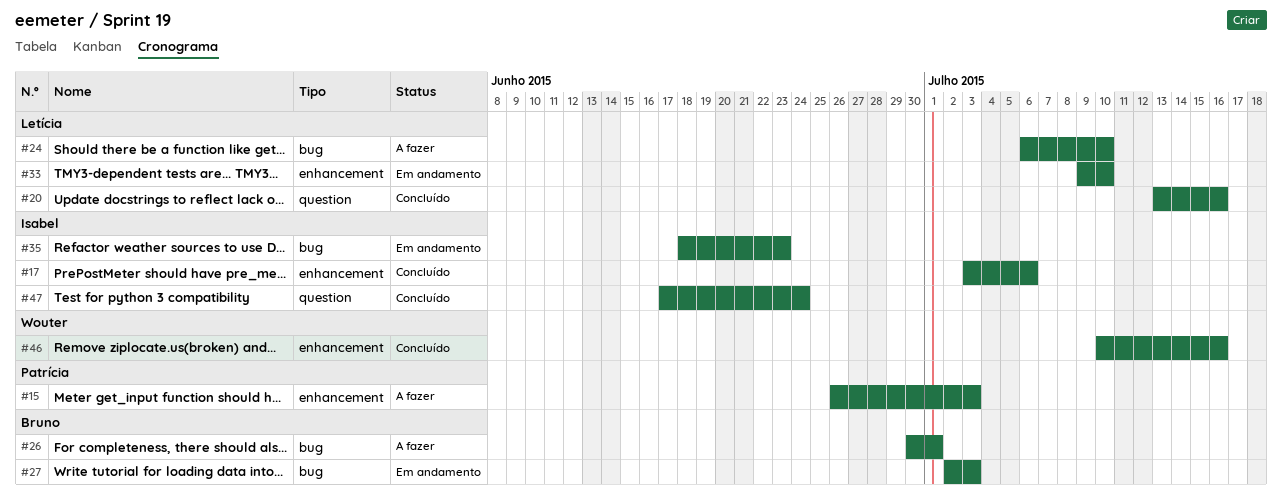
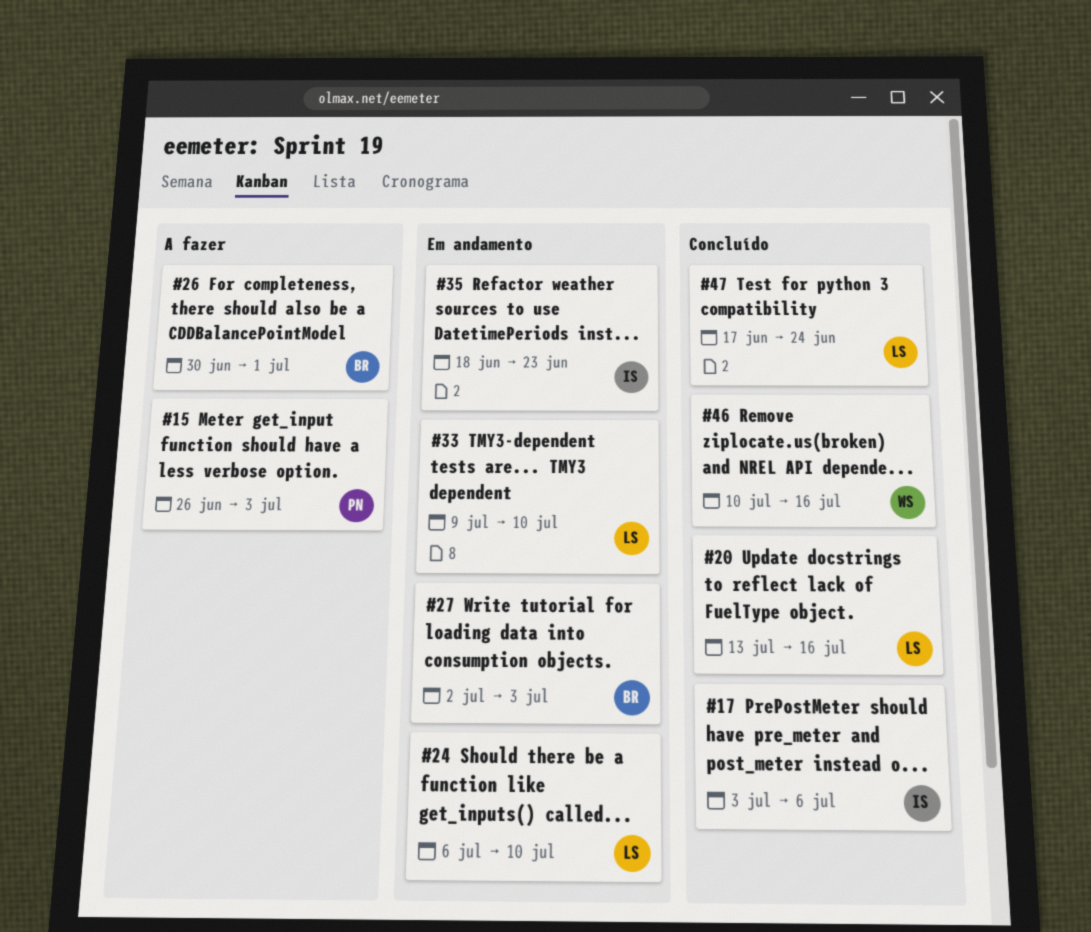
#24, status: A fazer -> Em andamento
#47, owner: Isabel -> Letícia

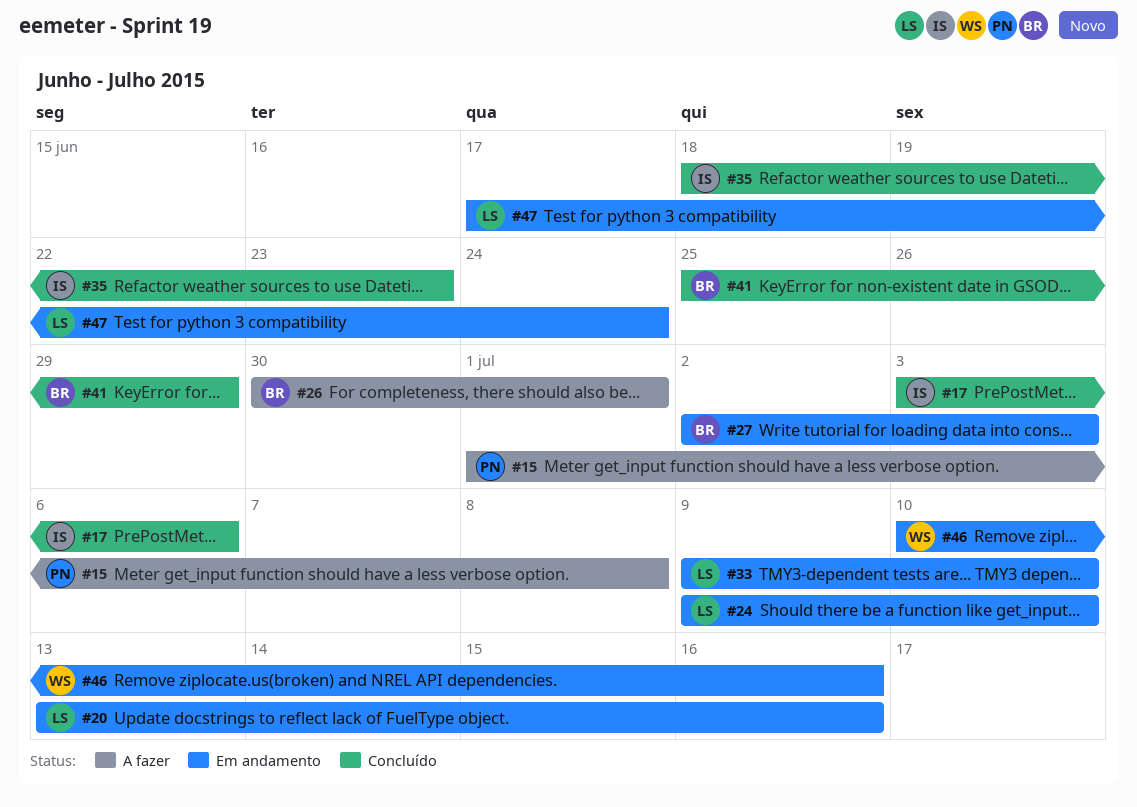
#15, start: Jun 26 -> Jul 1
#15, due: Jul 3 -> Jul 8
#20, status: Concluído -> Em andamento
#24, start: Jul 6 -> Jul 9
#35, status: Em andamento -> Concluído
#41: none -> present
#46, status: Concluído -> Em andamento
#47, status: Concluído -> Em andamento

